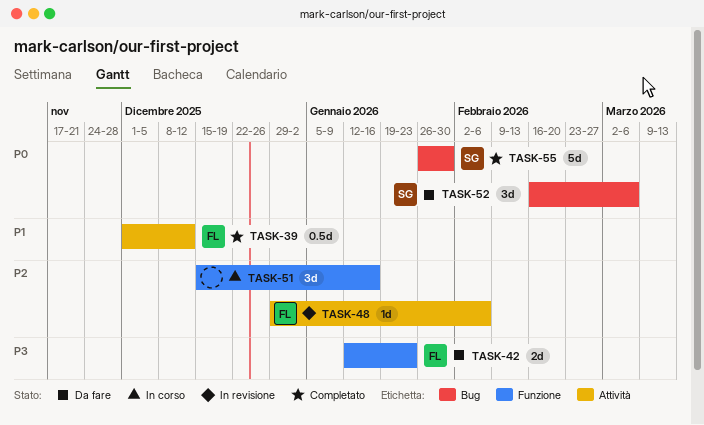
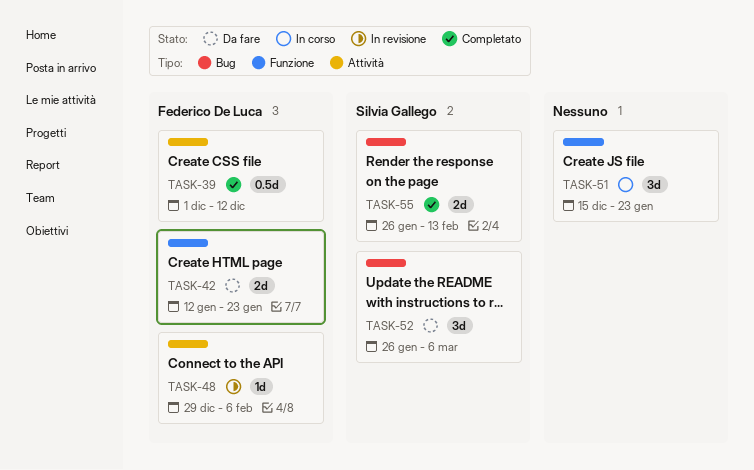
TASK-51, due: Jan 16 -> Jan 23
TASK-52, start: Feb 16 -> Jan 26
TASK-55, estimate: 5d -> 2d
TASK-55, due: Jan 30 -> Feb 13

